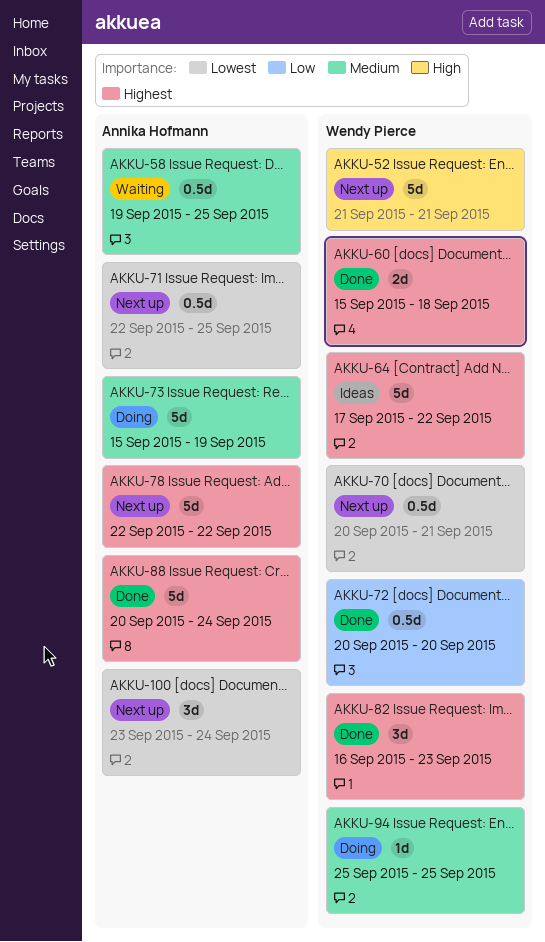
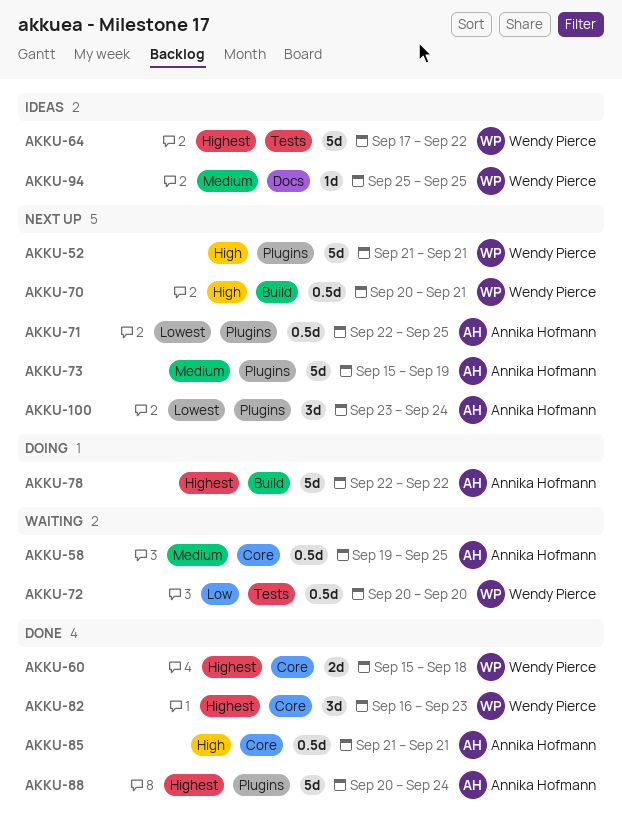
AKKU-70, priority: Lowest -> High
AKKU-72, status: Done -> Waiting
AKKU-73, status: Doing -> Next up
AKKU-78, status: Next up -> Doing
AKKU-85: none -> present
AKKU-94, status: Doing -> Ideas

